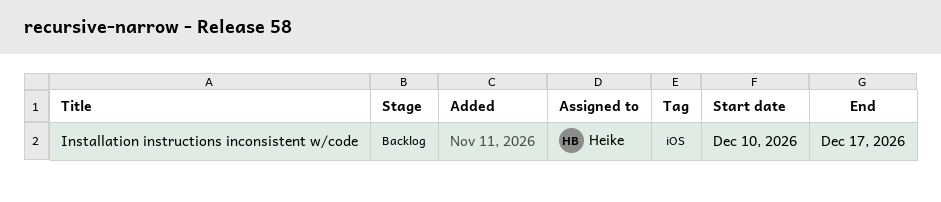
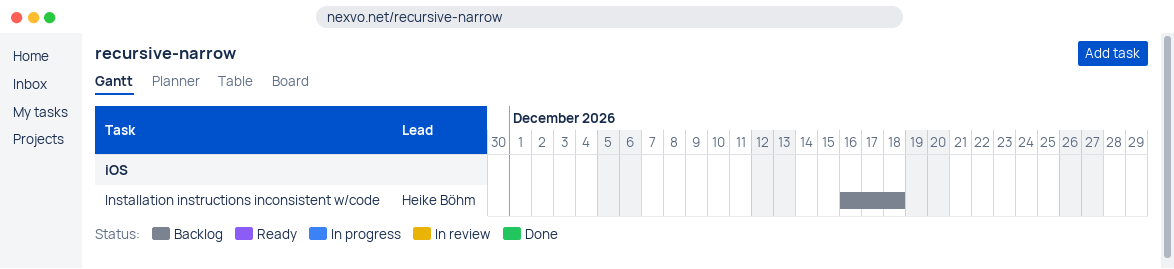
Installation instructions inconsistent w/code, start: Dec 10 -> Dec 16
Installation instructions inconsistent w/code, due: Dec 17 -> Dec 18

